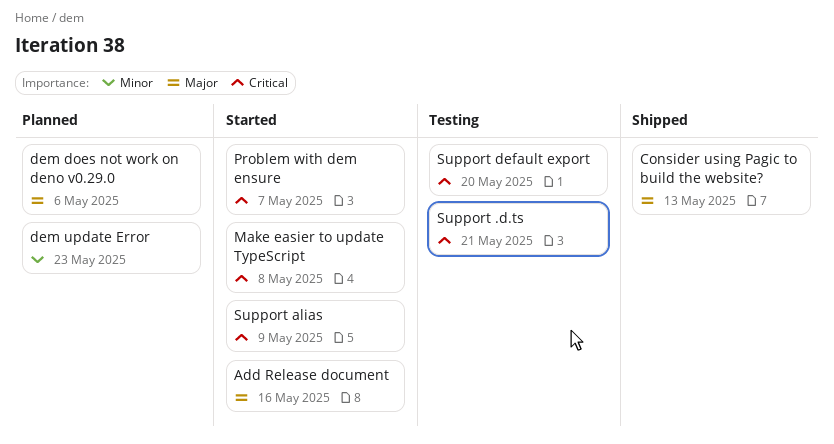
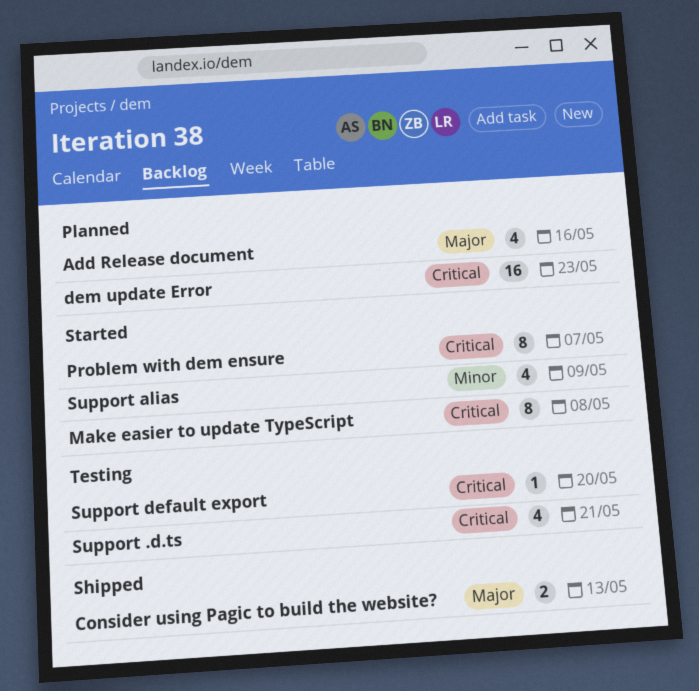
Add Release document, status: Started -> Planned
dem does not work on deno v0.29.0: present -> none
dem update Error, priority: Minor -> Critical
Support alias, priority: Critical -> Minor

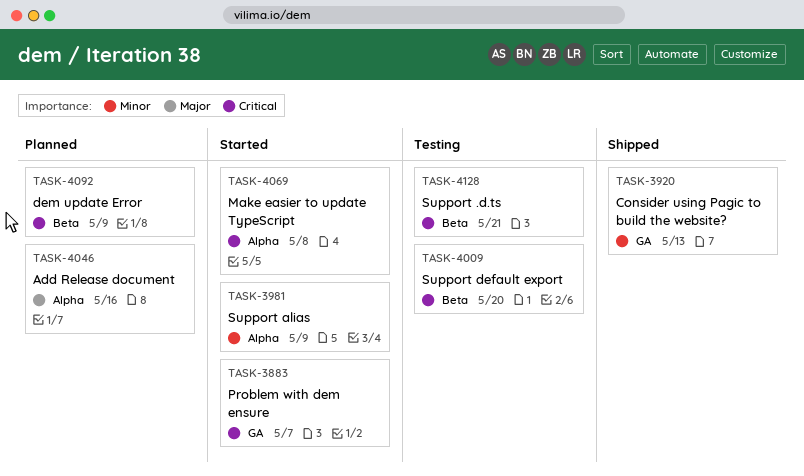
Consider using Pagic to build the website?, priority: Major -> Minor
dem update Error, due: May 23 -> May 9

